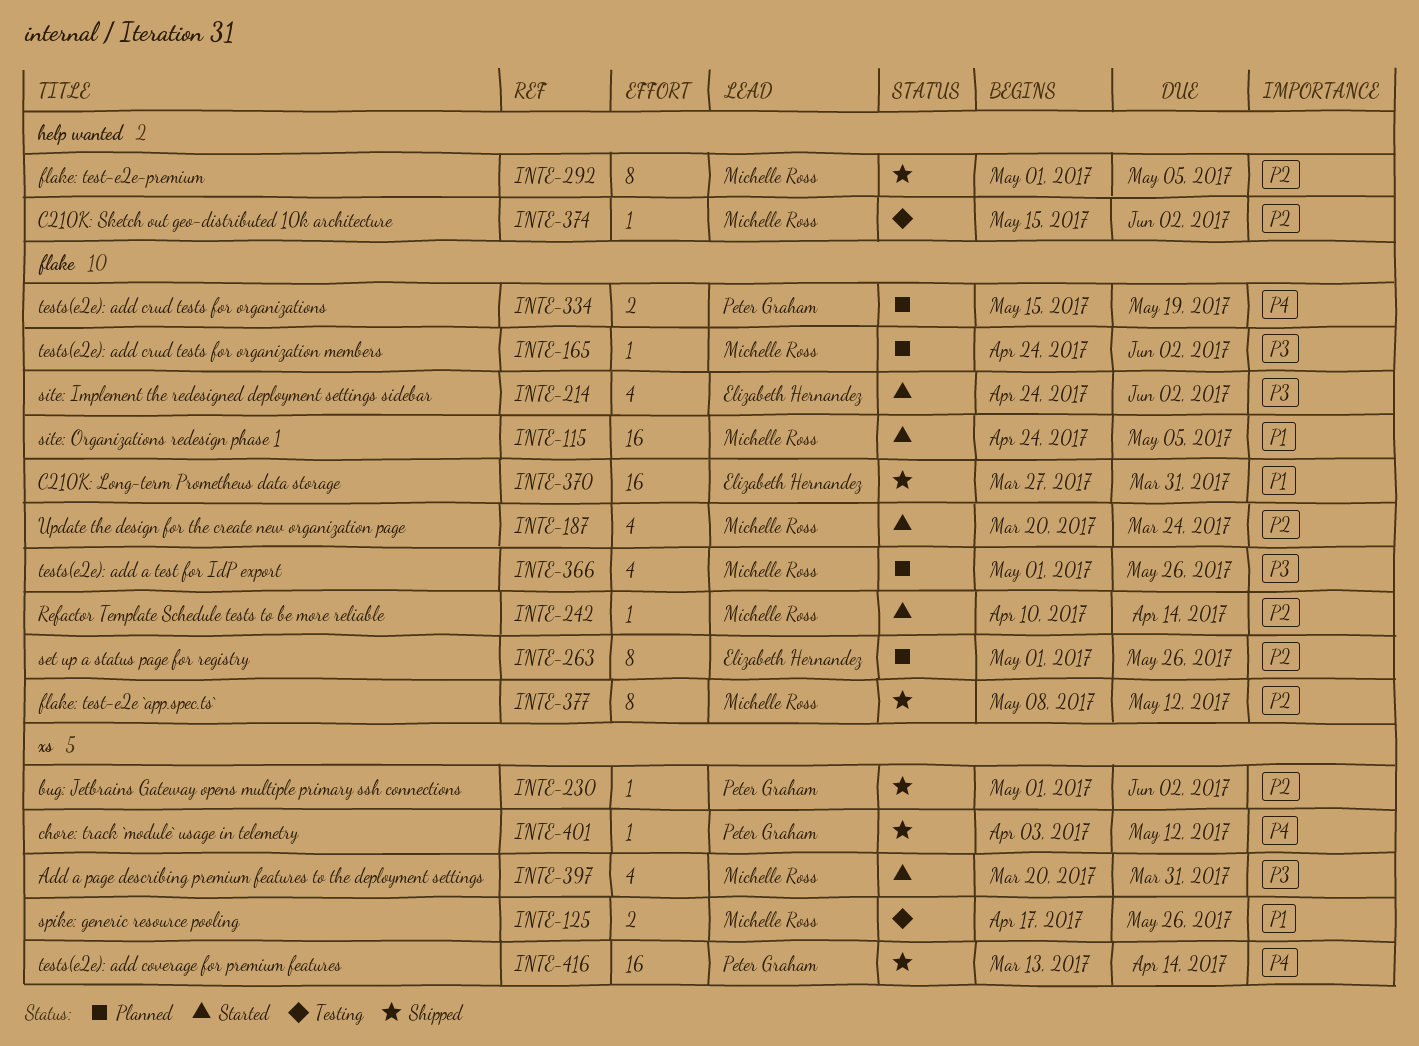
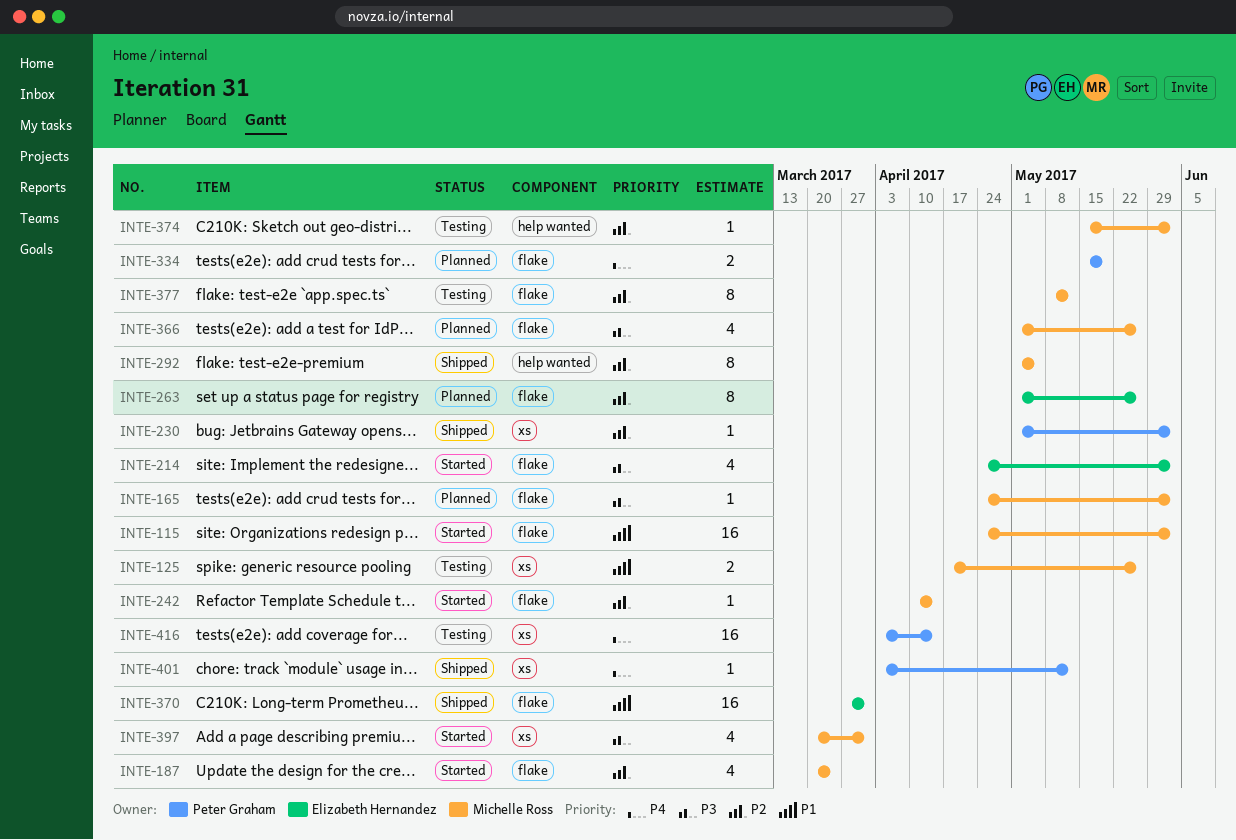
INTE-115, due: May 5 -> Jun 2
INTE-377, status: Shipped -> Testing
INTE-416, status: Shipped -> Testing
INTE-416, start: Mar 13 -> Apr 3

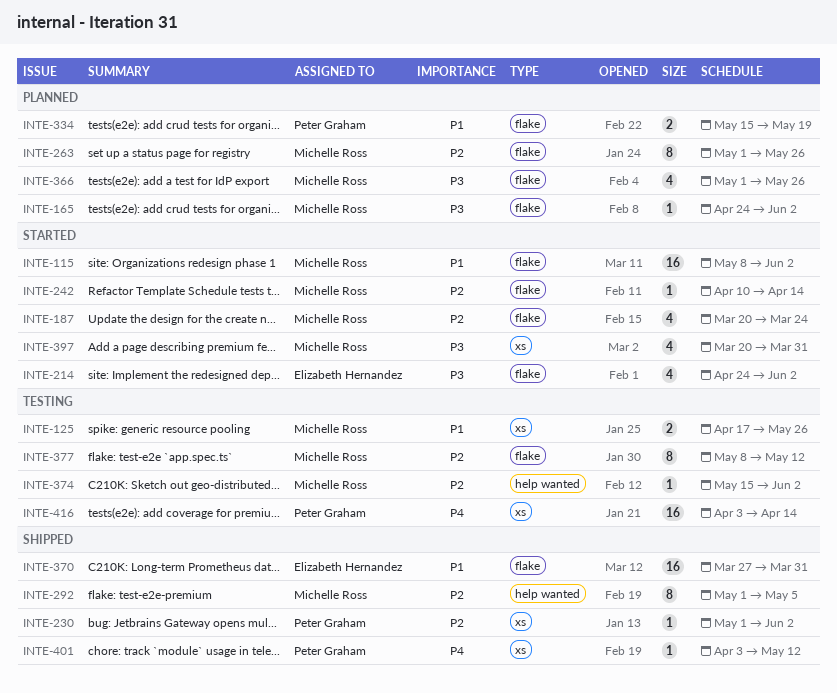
INTE-115, start: Apr 24 -> May 8
INTE-263, owner: Elizabeth Hernandez -> Michelle Ross
INTE-334, priority: P4 -> P1

